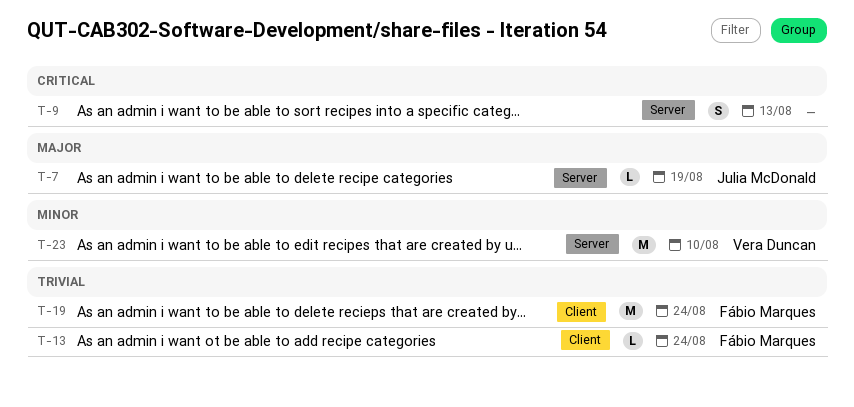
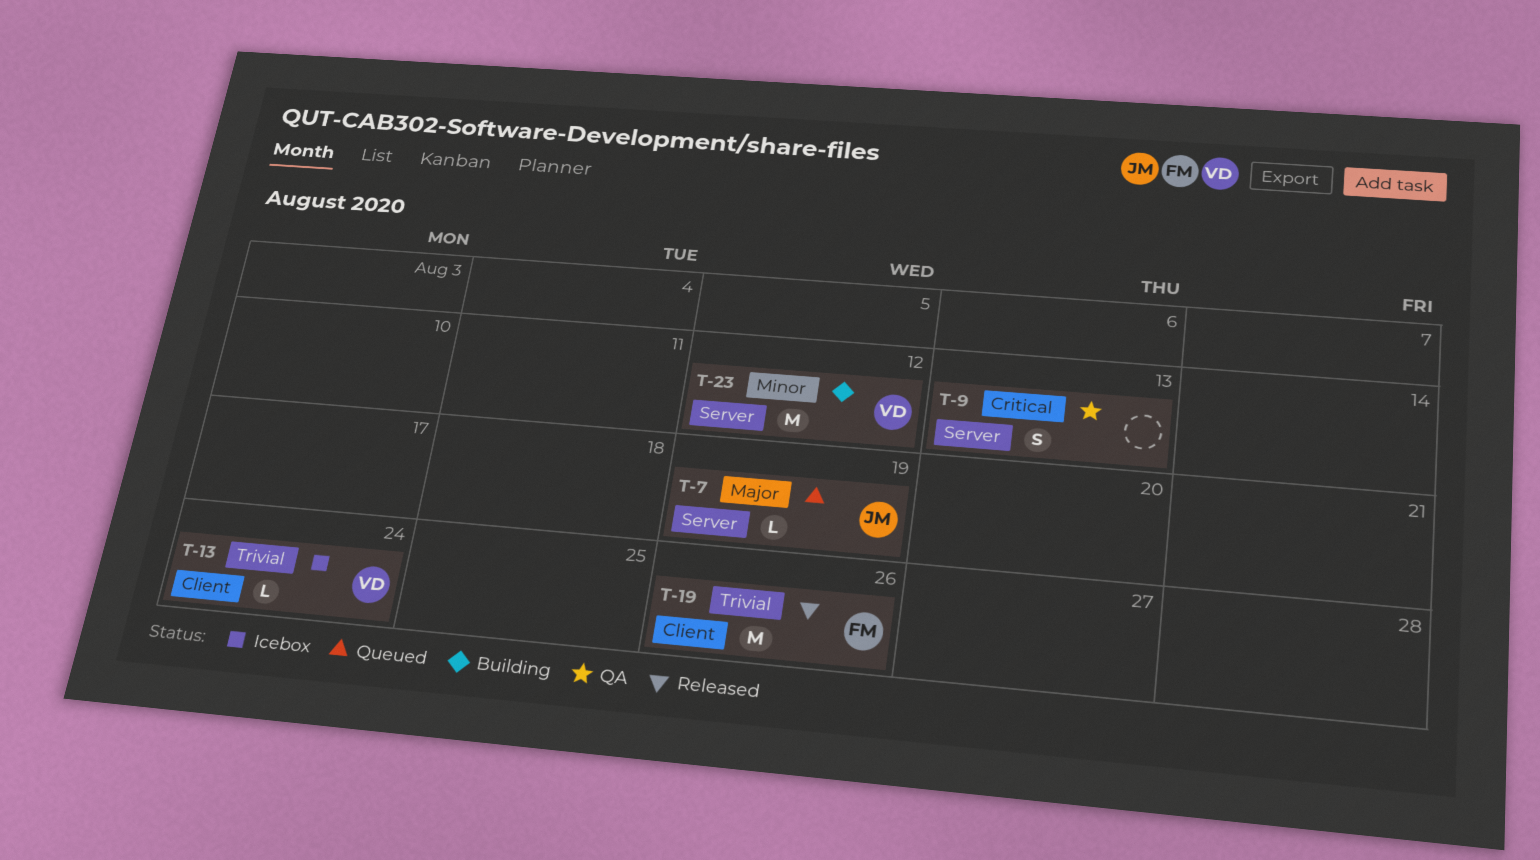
T-13, owner: Fábio Marques -> Vera Duncan
T-19, due: Aug 24 -> Aug 26
T-23, due: Aug 10 -> Aug 12

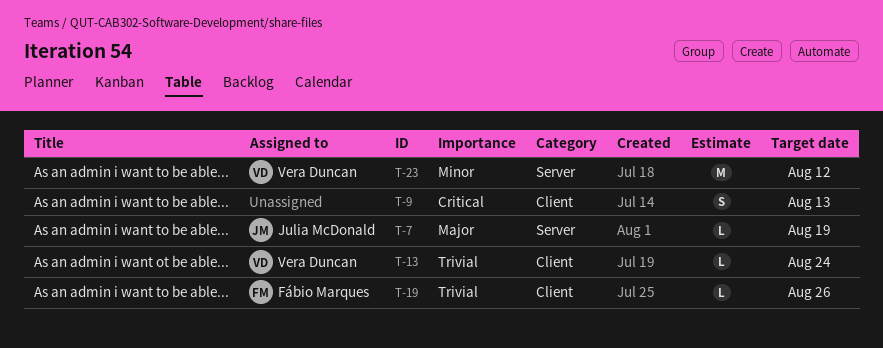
T-9, label: Server -> Client
T-19, estimate: M -> L

